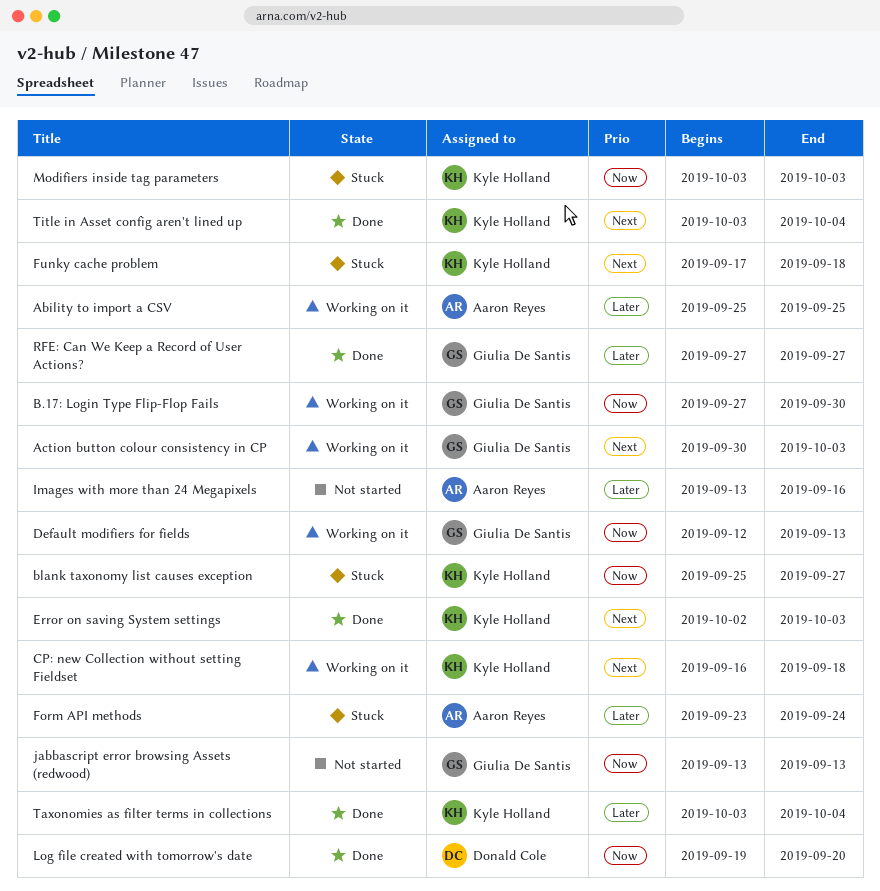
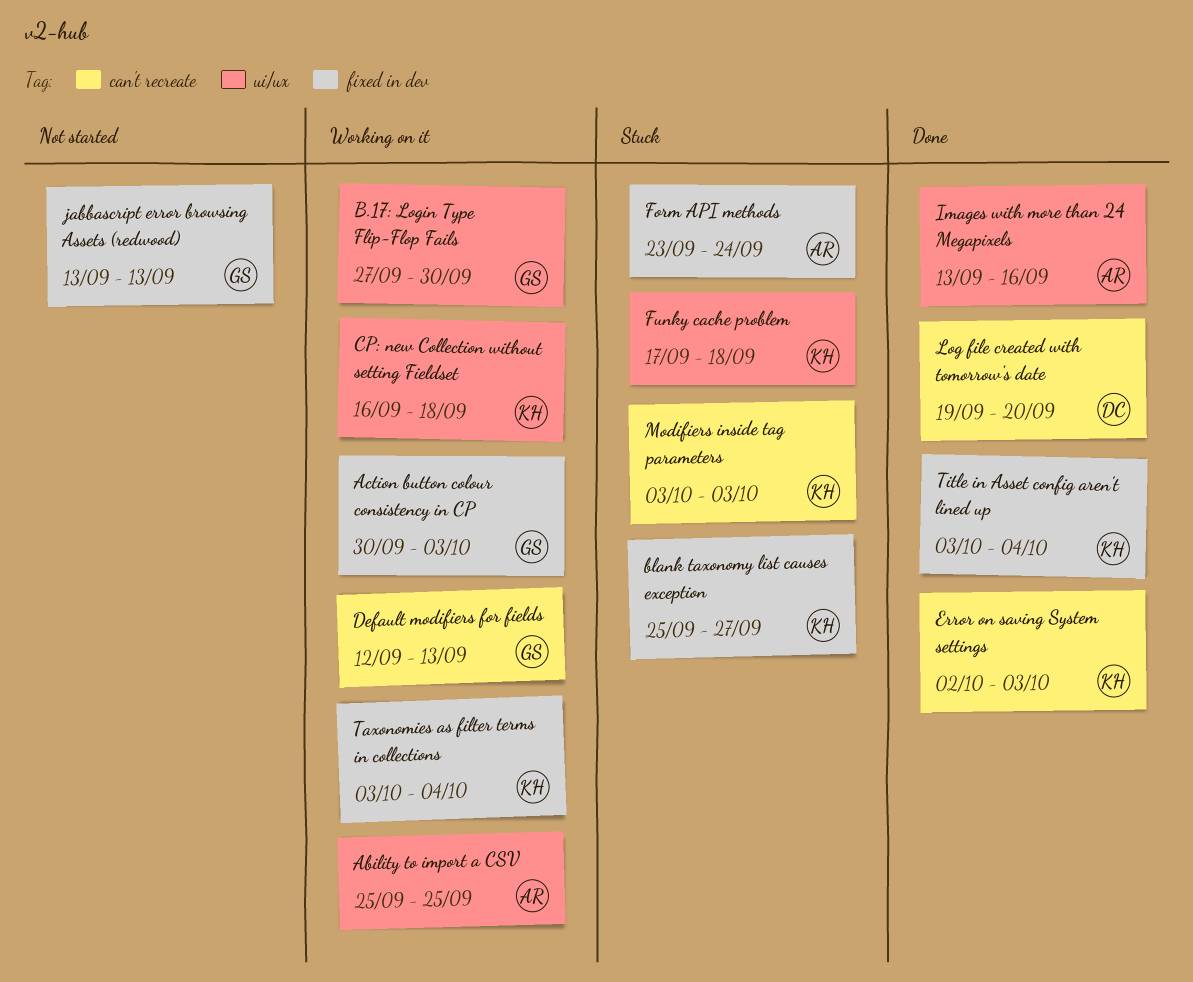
Images with more than 24 Megapixels, status: Not started -> Done
RFE: Can We Keep a Record of User Actions?: present -> none
Taxonomies as filter terms in collections, status: Done -> Working on it

